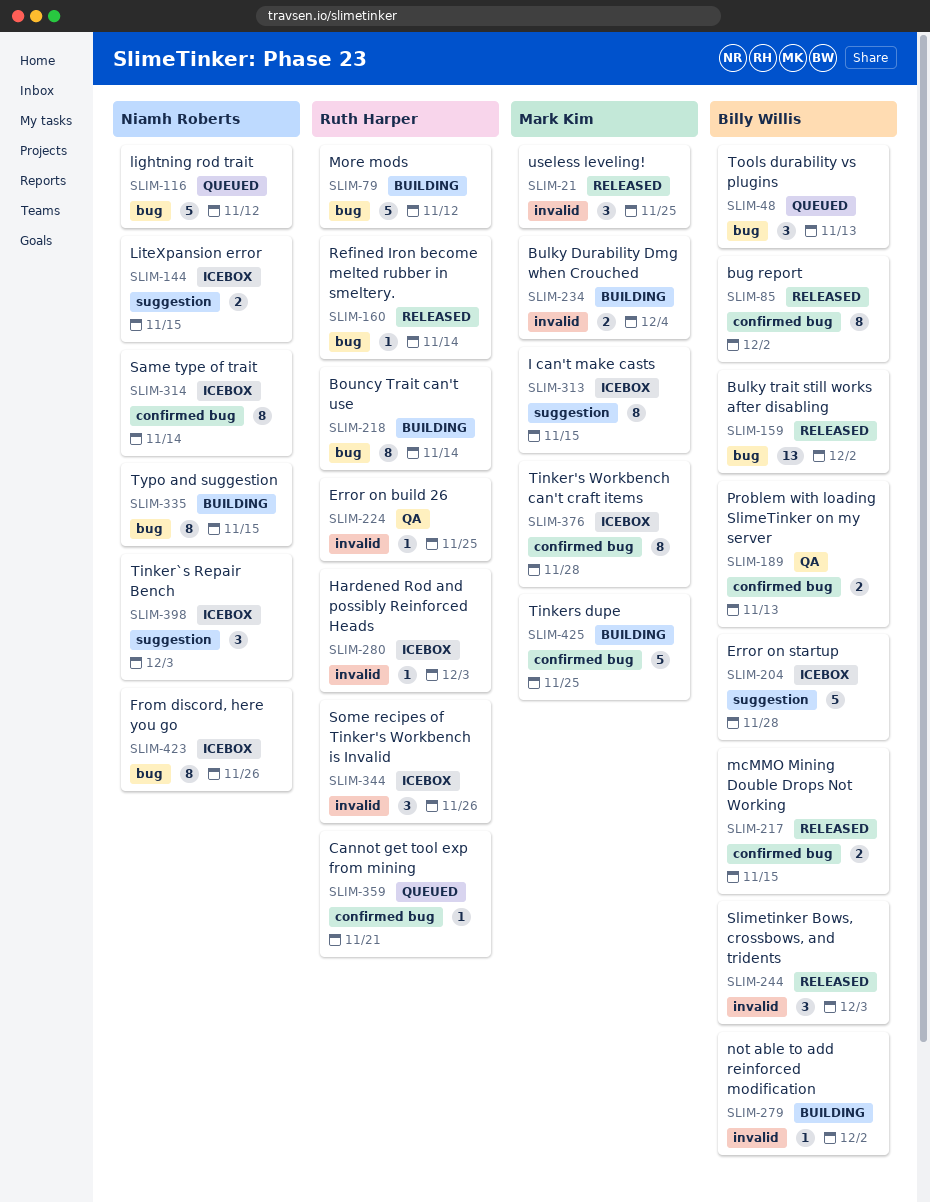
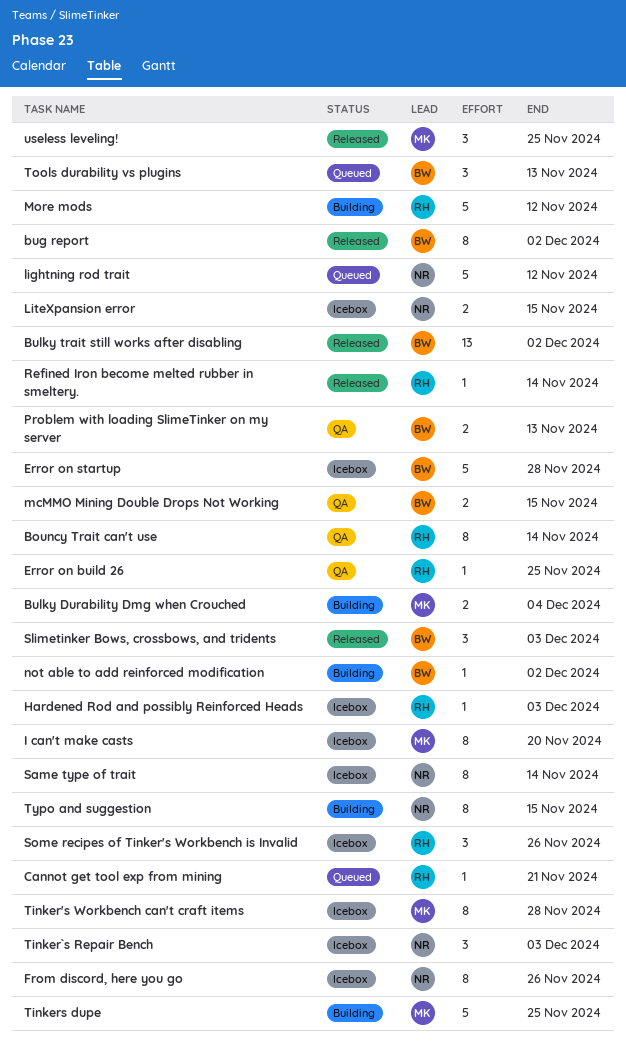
Bouncy Trait can't use, status: Building -> QA
I can't make casts, due: Nov 15 -> Nov 20
mcMMO Mining Double Drops Not Working, status: Released -> QA

